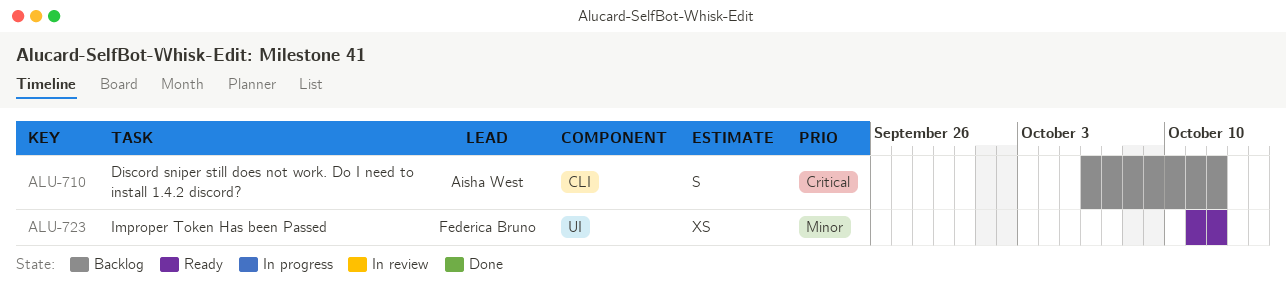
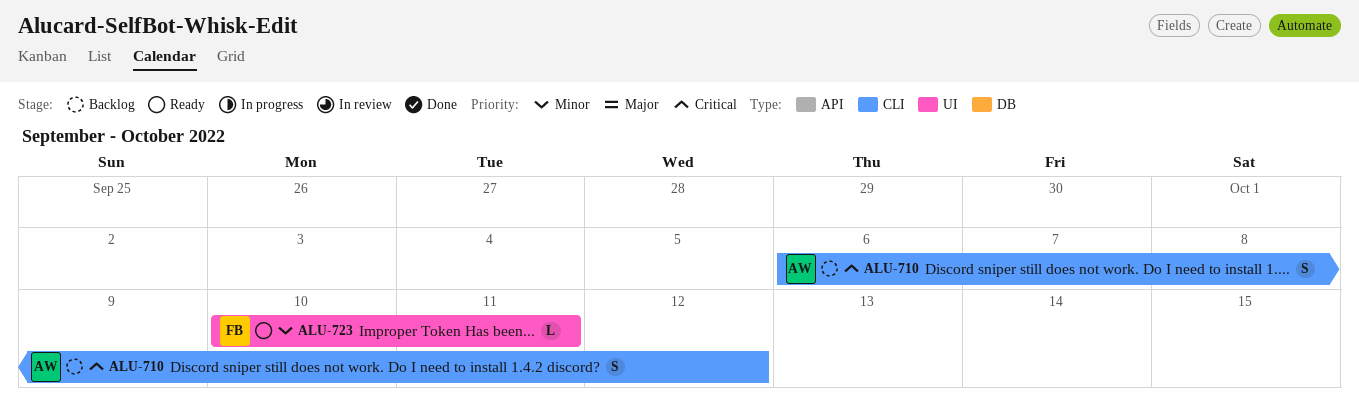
ALU-723, estimate: XS -> L
ALU-723, start: Oct 11 -> Oct 10
ALU-723, due: Oct 12 -> Oct 11

